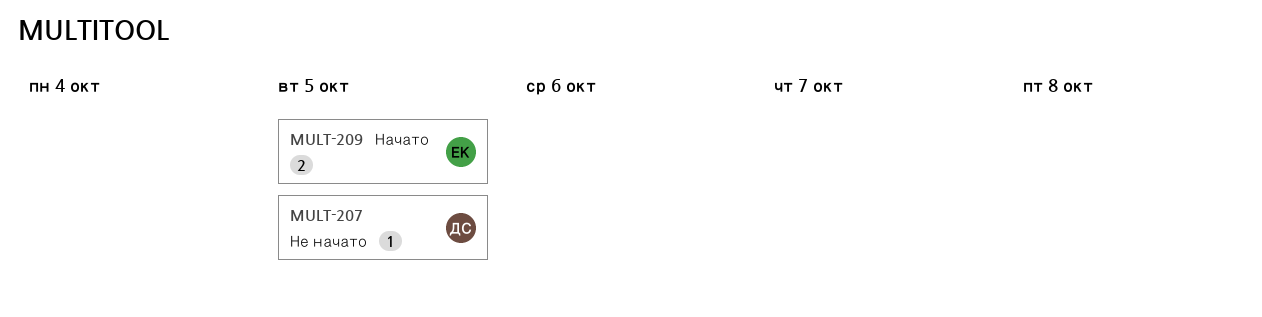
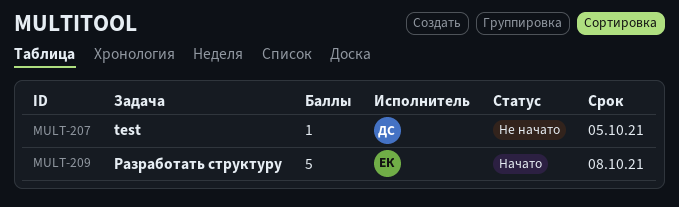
MULT-209, estimate: 2 -> 5
MULT-209, due: Oct 5 -> Oct 8

